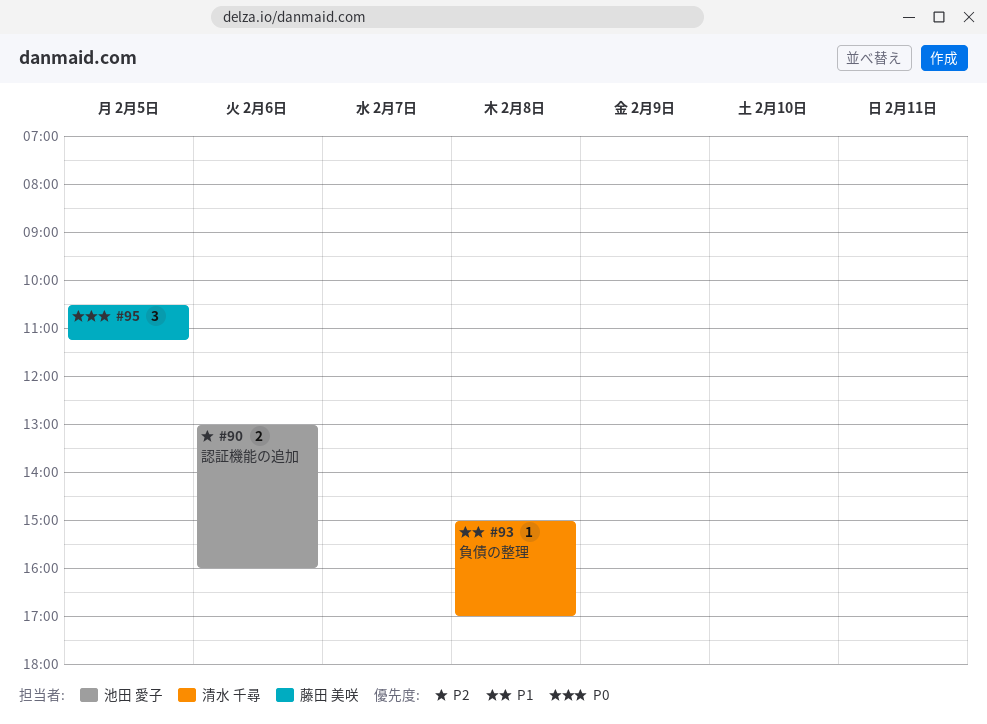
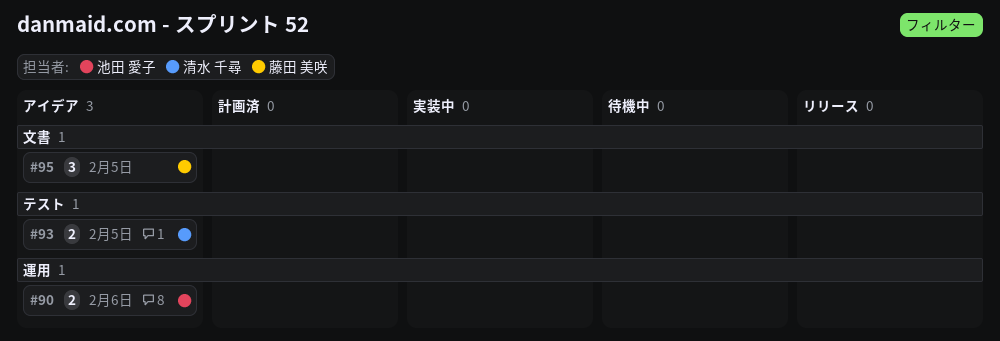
#93, estimate: 1 -> 2
#93, day: Feb 8 -> Feb 5

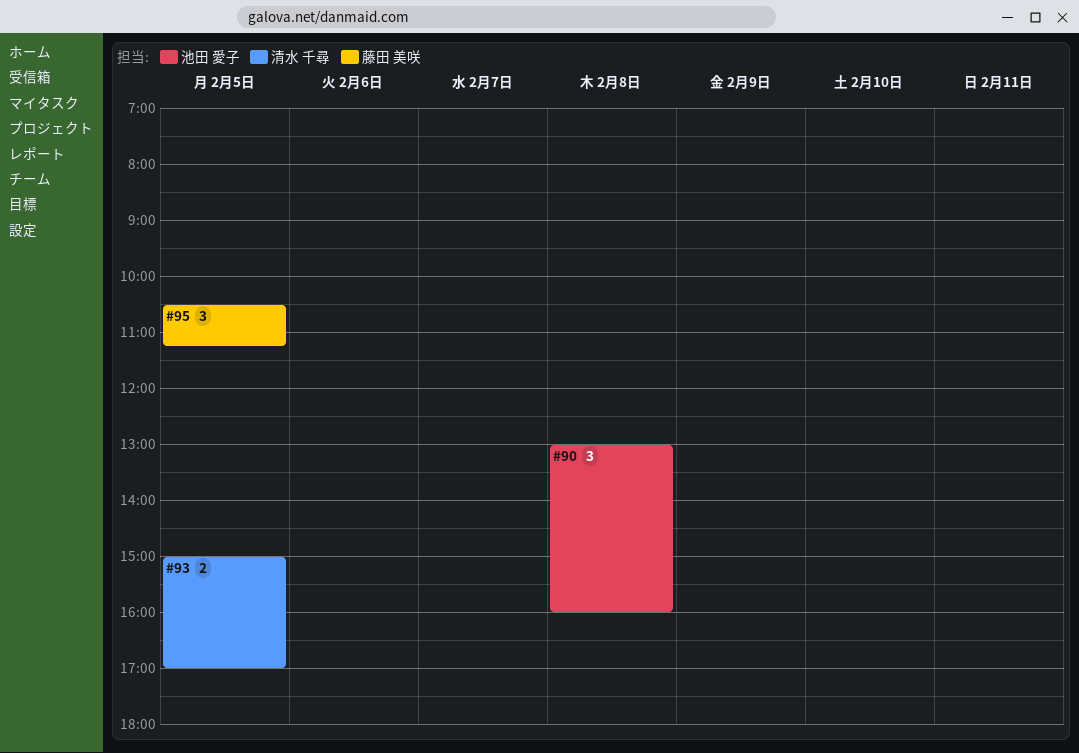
#90, estimate: 2 -> 3
#90, day: Feb 6 -> Feb 8

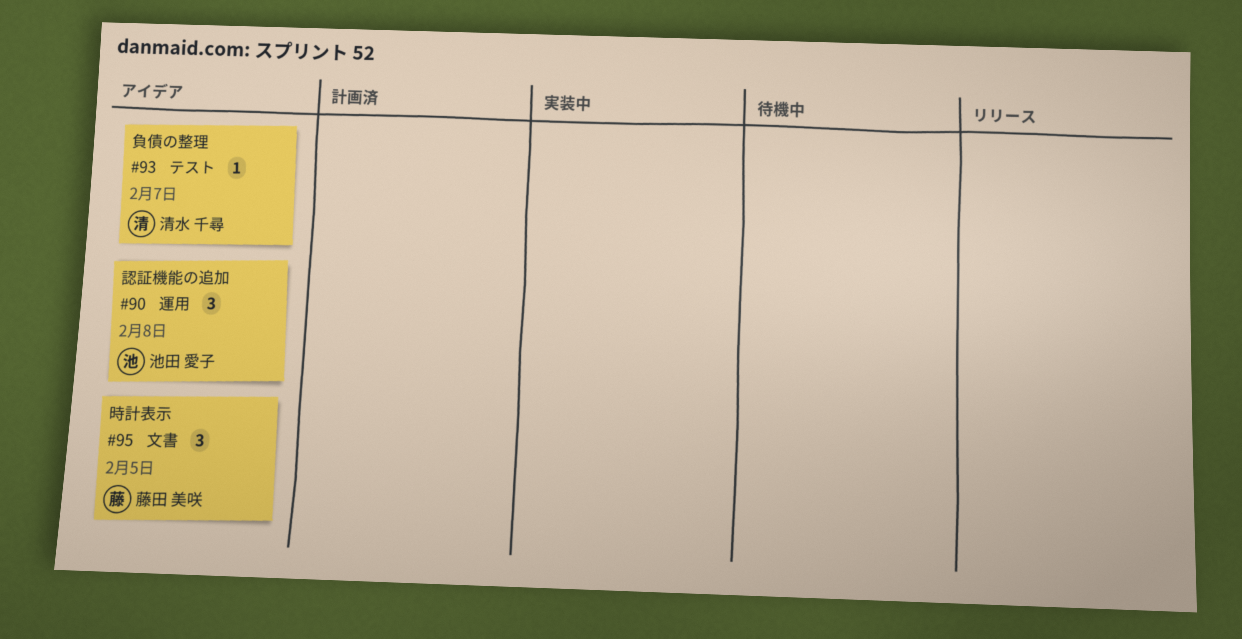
#93, estimate: 2 -> 1
#93, day: Feb 5 -> Feb 7

